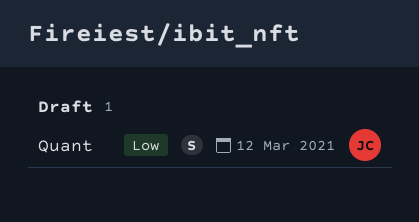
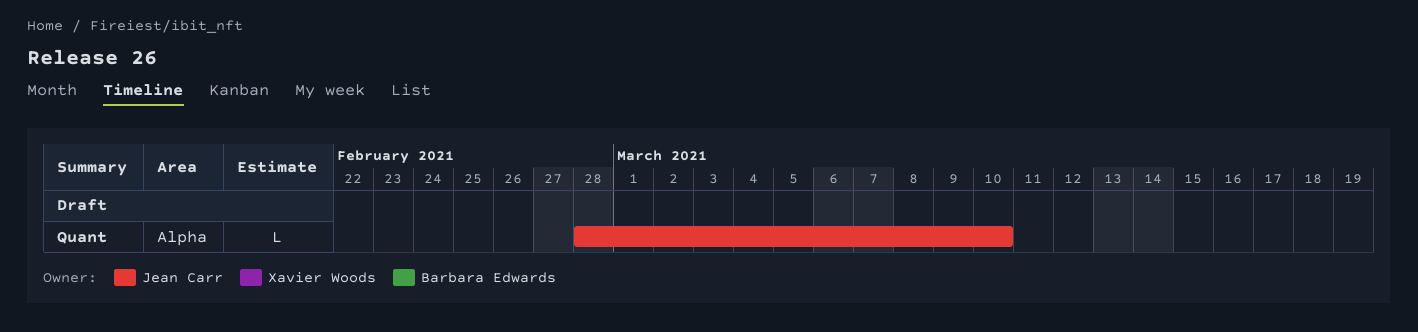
Quant, estimate: S -> L
Quant, due: Mar 12 -> Mar 10

